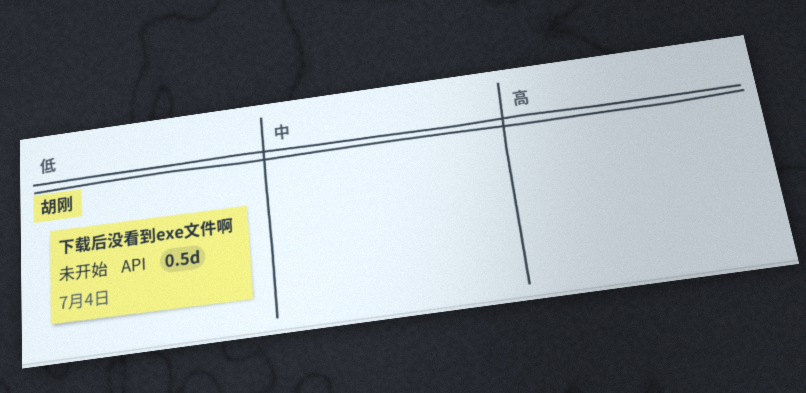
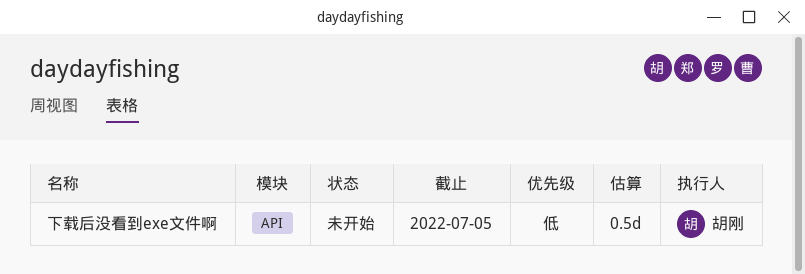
下载后没看到exe文件啊, due: Jul 4 -> Jul 5

